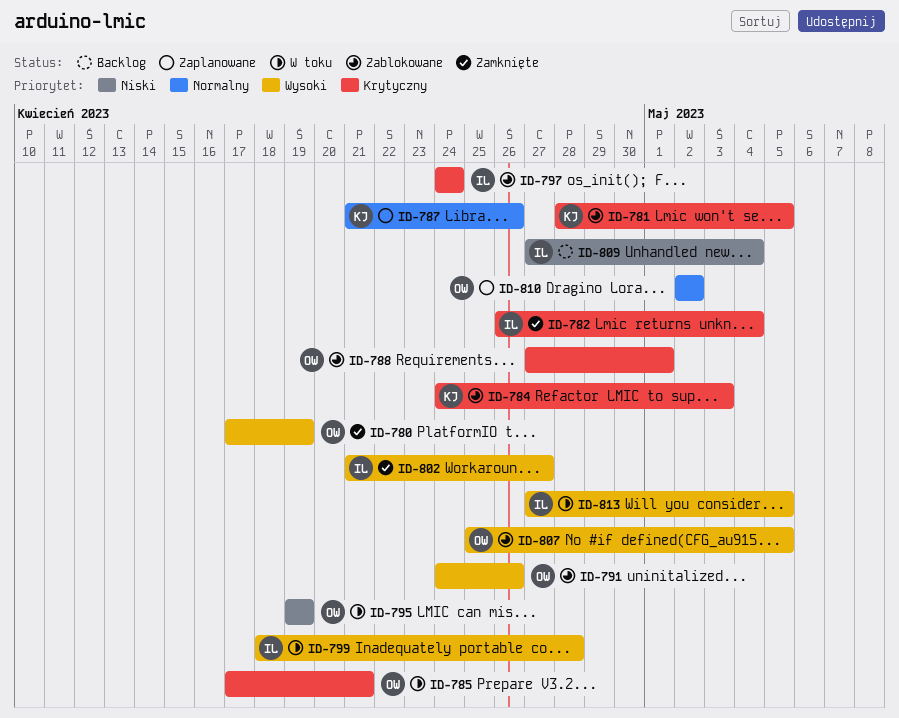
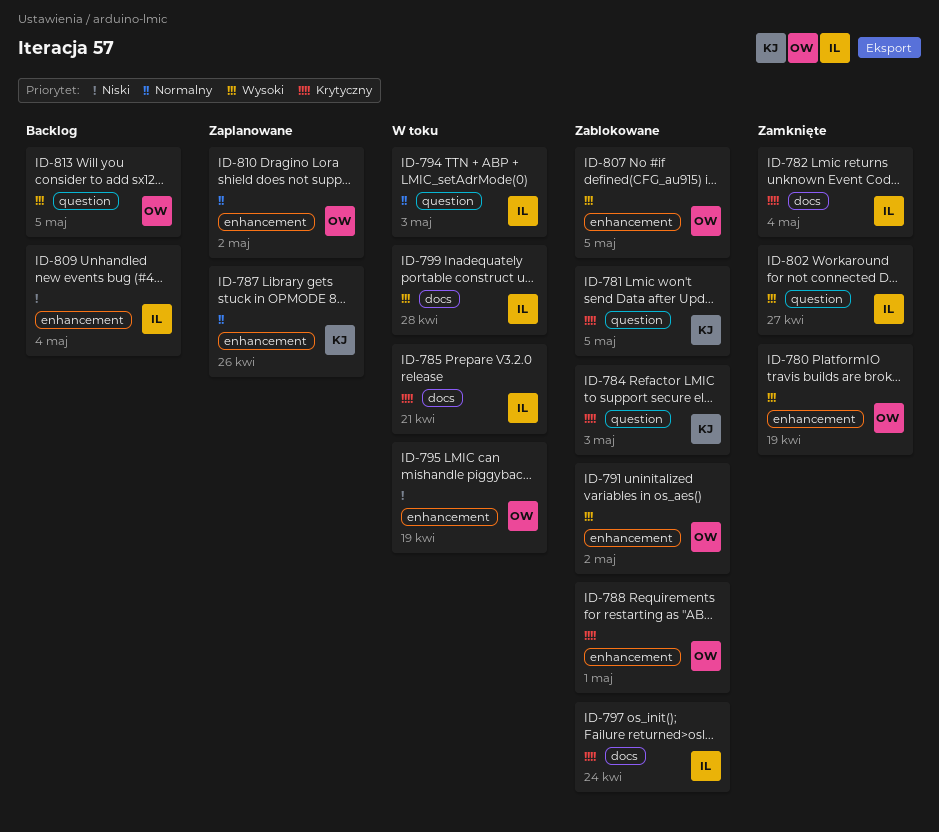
ID-785, owner: OW -> IL
ID-791, due: Apr 26 -> May 2
ID-794: none -> present
ID-813, status: W toku -> Backlog
ID-813, owner: IL -> OW

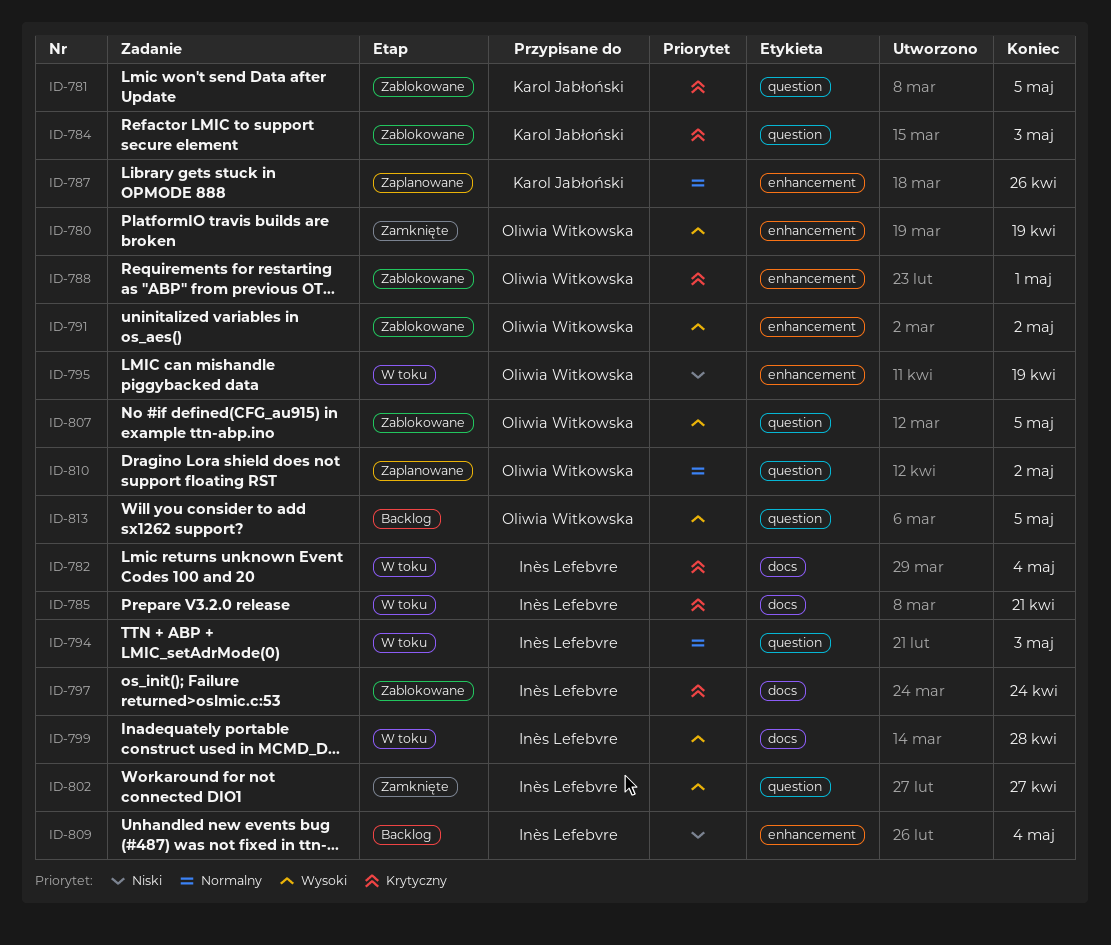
ID-782, status: Zamknięte -> W toku
ID-807, label: enhancement -> question
ID-810, label: enhancement -> question

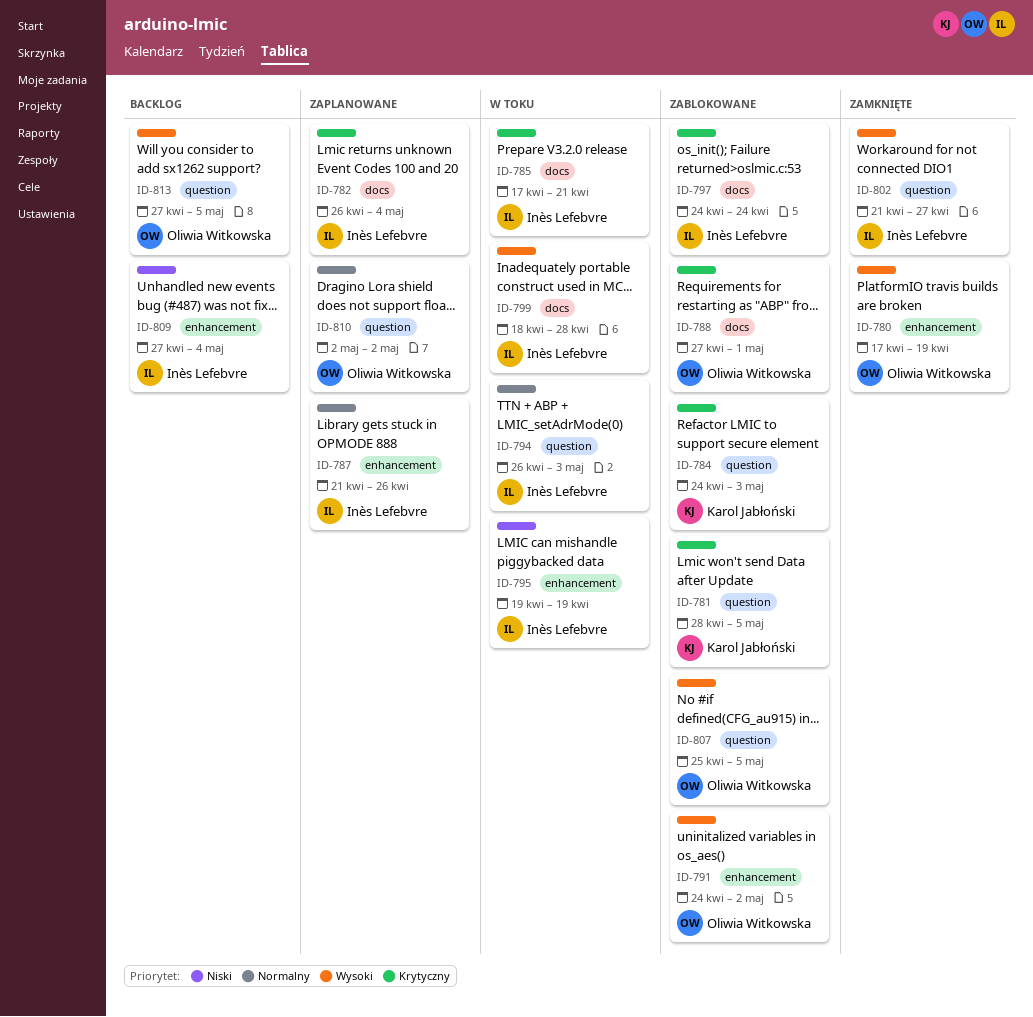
ID-782, status: W toku -> Zaplanowane
ID-787, owner: Karol Jabłoński -> Inès Lefebvre
ID-788, label: enhancement -> docs
ID-795, owner: Oliwia Witkowska -> Inès Lefebvre

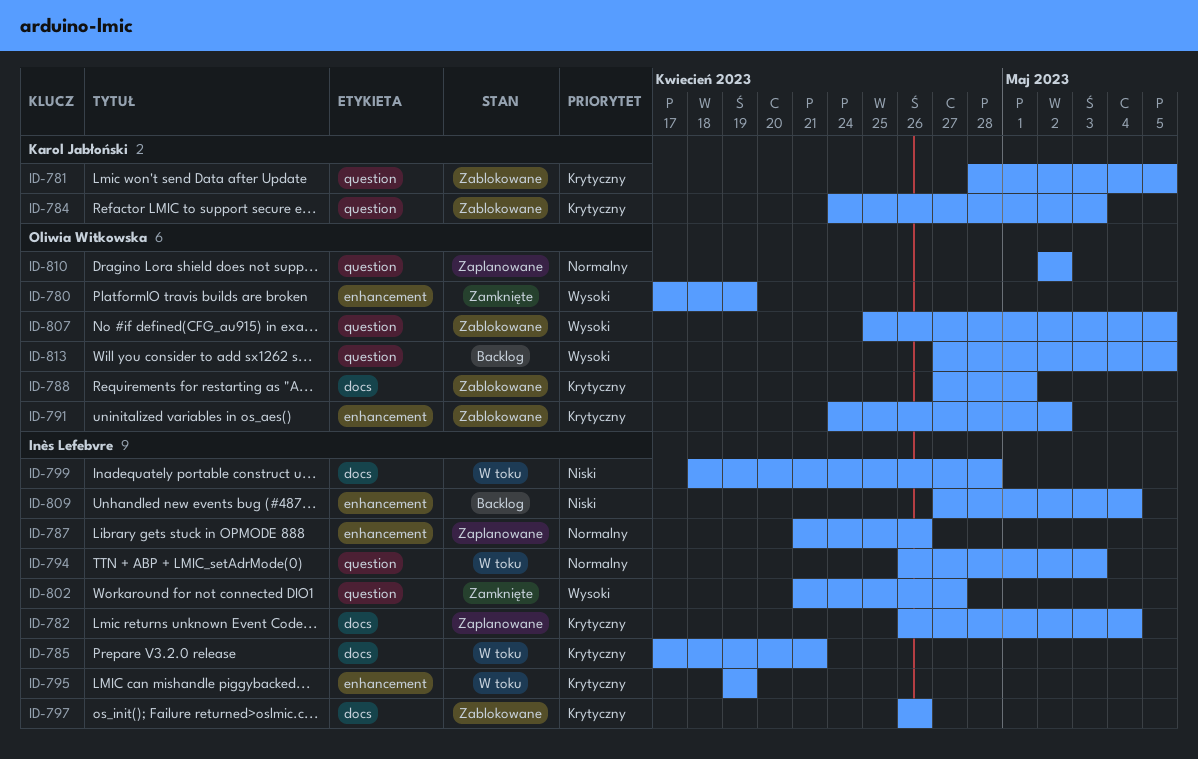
ID-791, priority: Wysoki -> Krytyczny
ID-795, priority: Niski -> Krytyczny
ID-797, start: Apr 24 -> Apr 26
ID-797, due: Apr 24 -> Apr 26
ID-799, priority: Wysoki -> Niski

